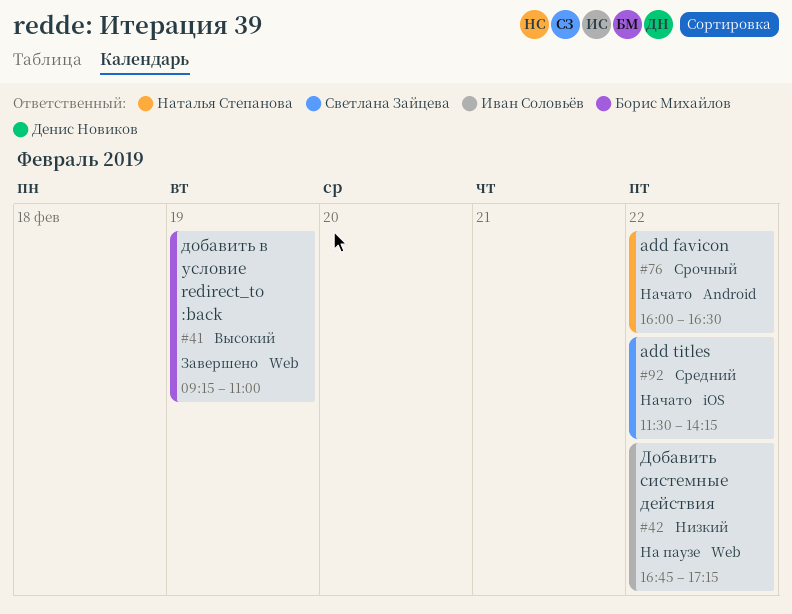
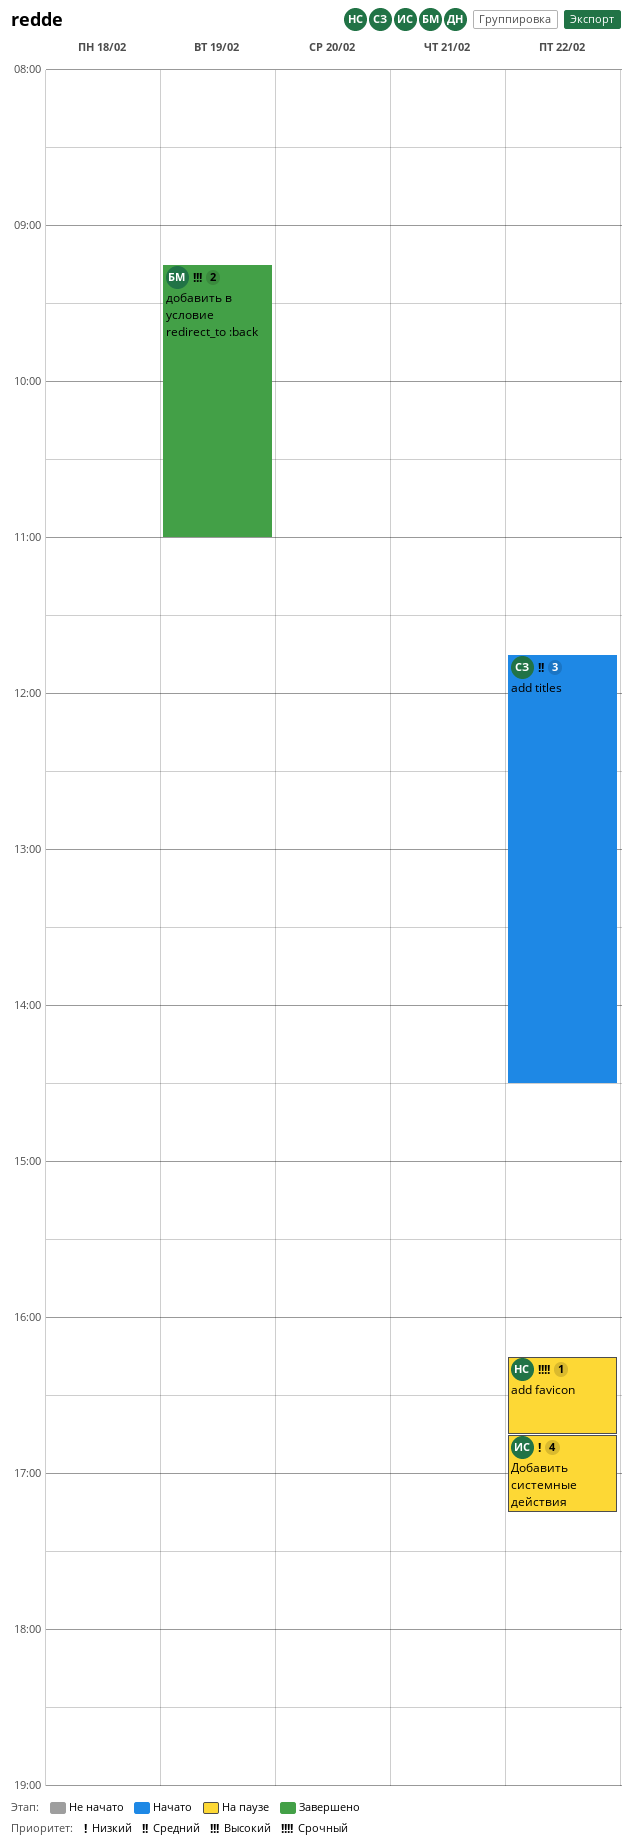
add favicon, status: Начато -> На паузе
add favicon, begins: 16:00 -> 16:15
add favicon, ends: 16:30 -> 16:45
add titles, begins: 11:30 -> 11:45
add titles, ends: 14:15 -> 14:30

